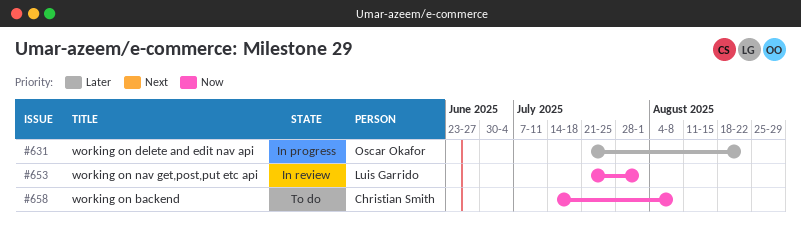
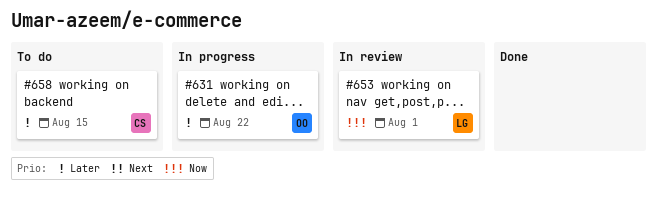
#658, priority: Now -> Later
#658, due: Aug 8 -> Aug 15

